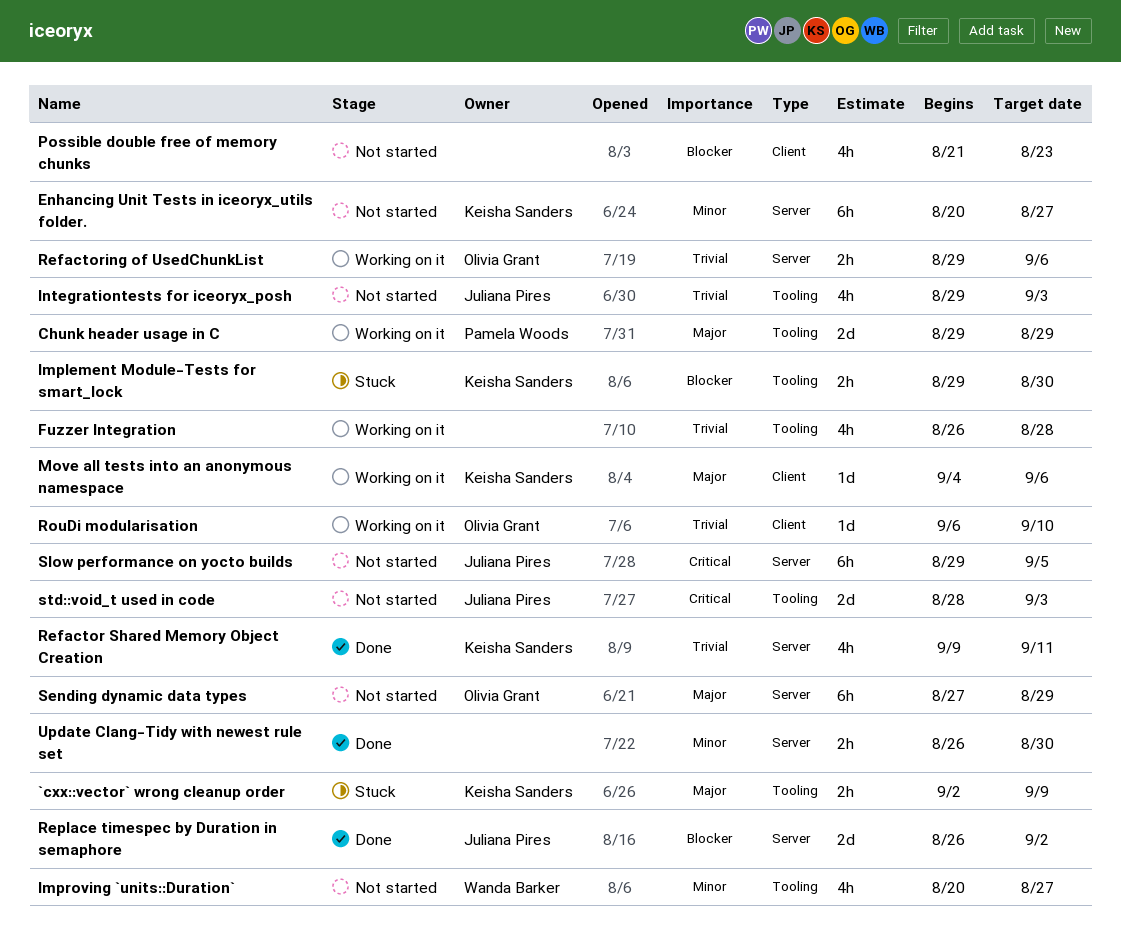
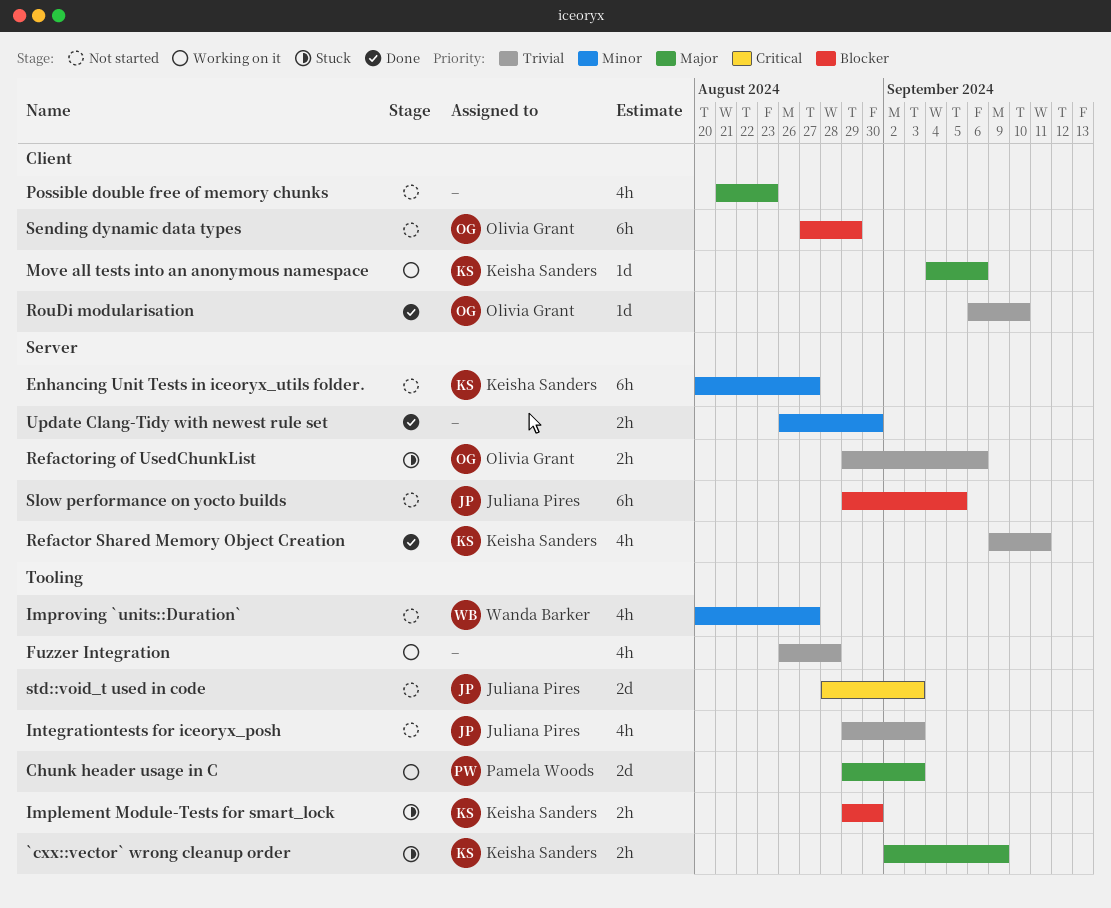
Chunk header usage in C, due: Aug 29 -> Sep 3
Possible double free of memory chunks, priority: Blocker -> Major
Refactoring of UsedChunkList, status: Working on it -> Stuck
Replace timespec by Duration in semaphore: present -> none
RouDi modularisation, status: Working on it -> Done
Sending dynamic data types, priority: Major -> Blocker
Sending dynamic data types, label: Server -> Client
Slow performance on yocto builds, priority: Critical -> Blocker

